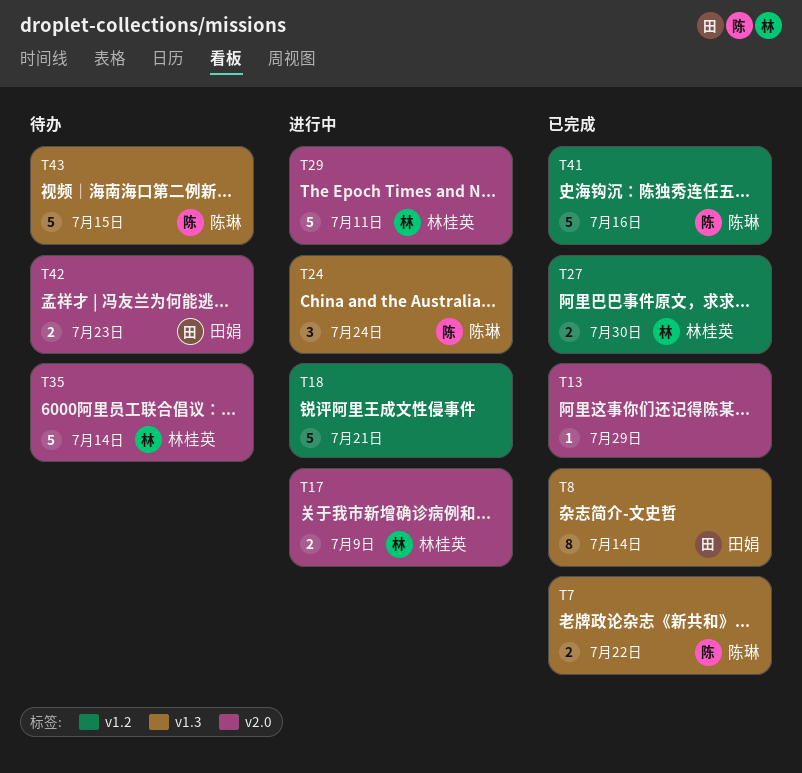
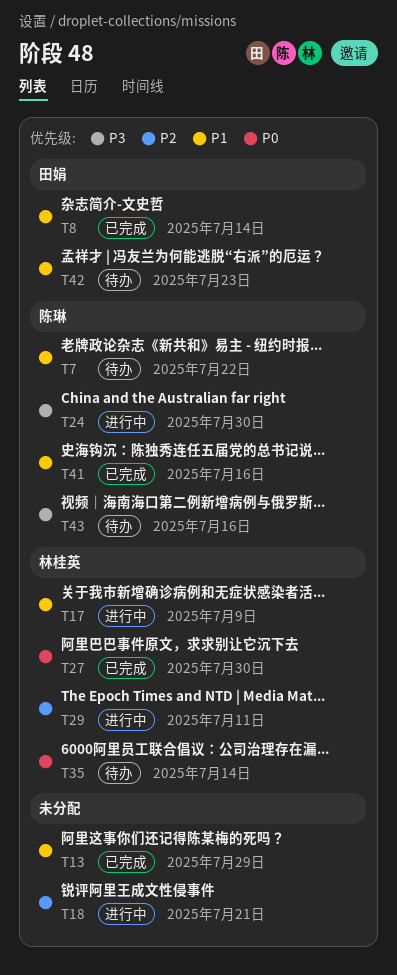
T7, status: 已完成 -> 待办
T24, due: Jul 24 -> Jul 30
T43, due: Jul 15 -> Jul 16

